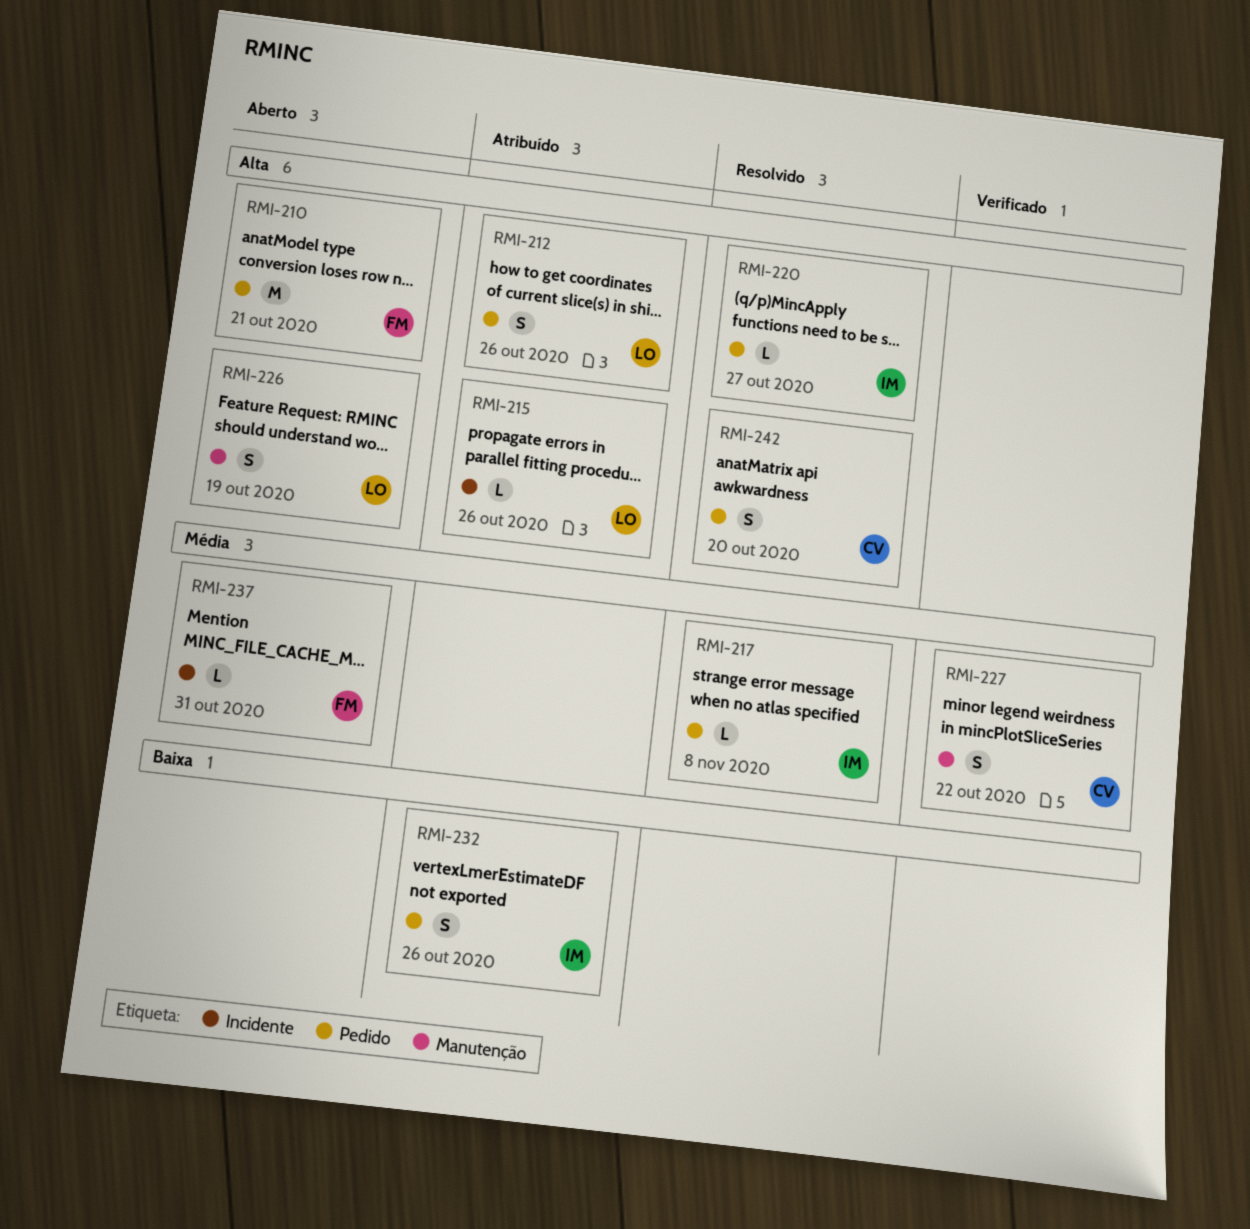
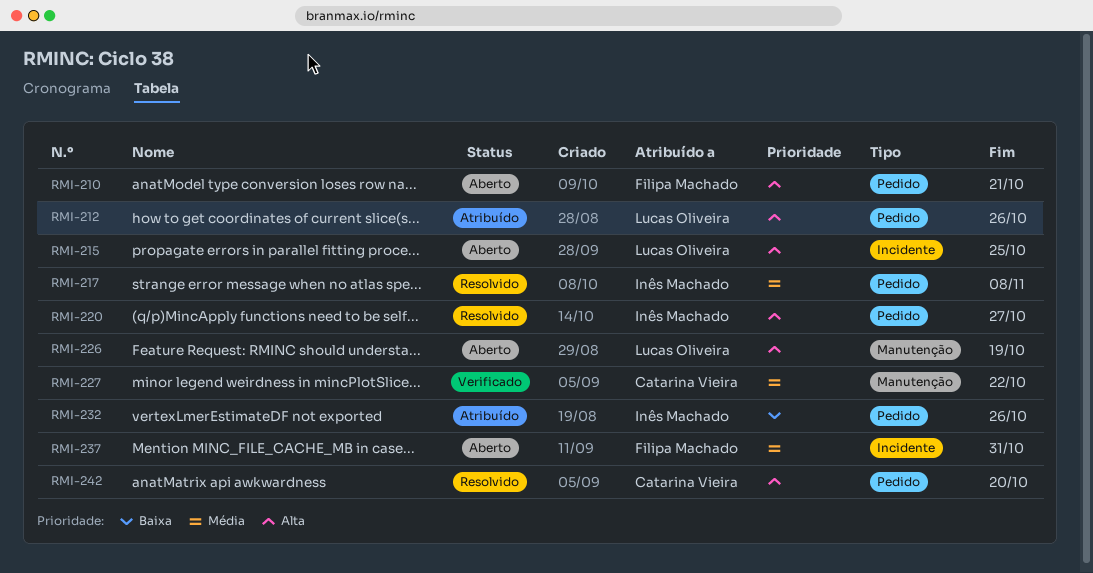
RMI-215, status: Atribuído -> Aberto
RMI-215, due: Oct 26 -> Oct 25

